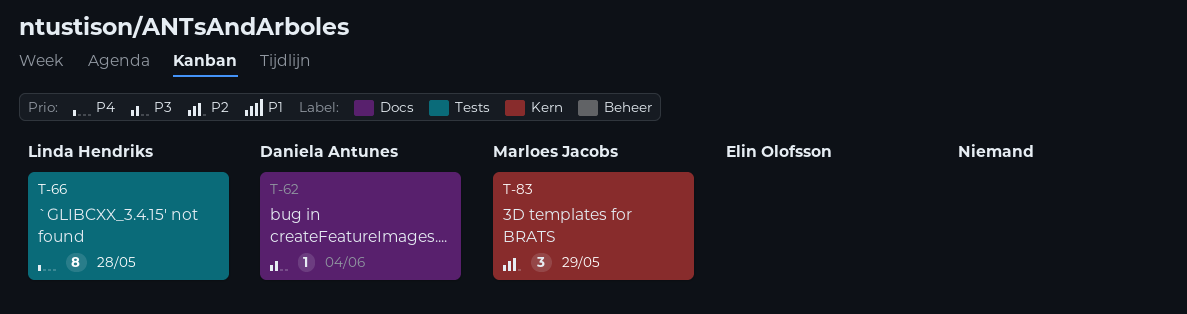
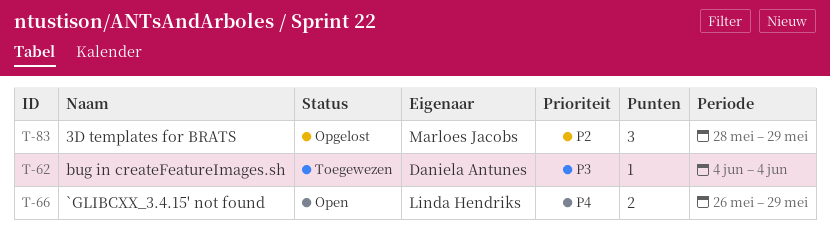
T-66, estimate: 8 -> 2
T-66, due: May 28 -> May 29

